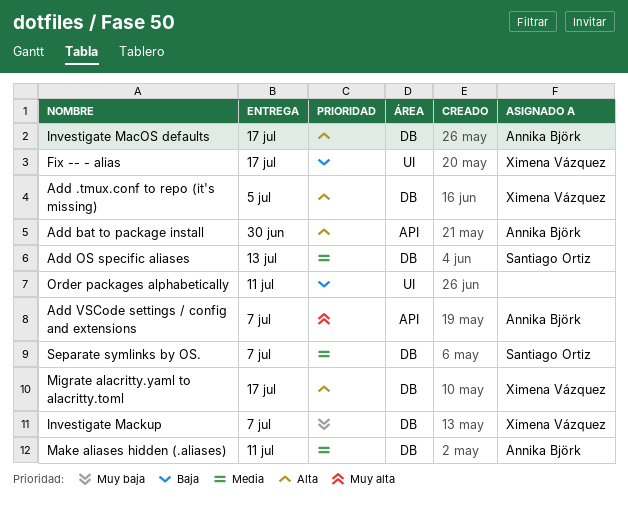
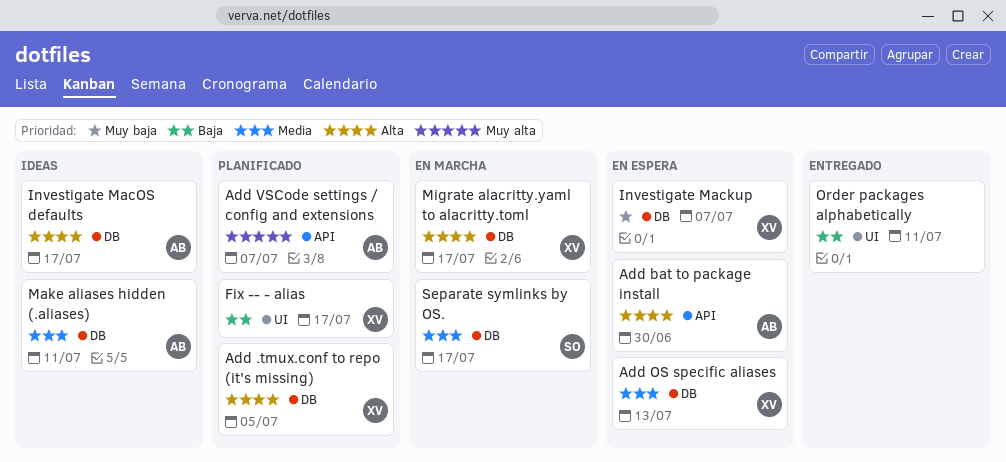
Add OS specific aliases, owner: Santiago Ortiz -> Ximena Vázquez
Separate symlinks by OS., due: Jul 7 -> Jul 17

